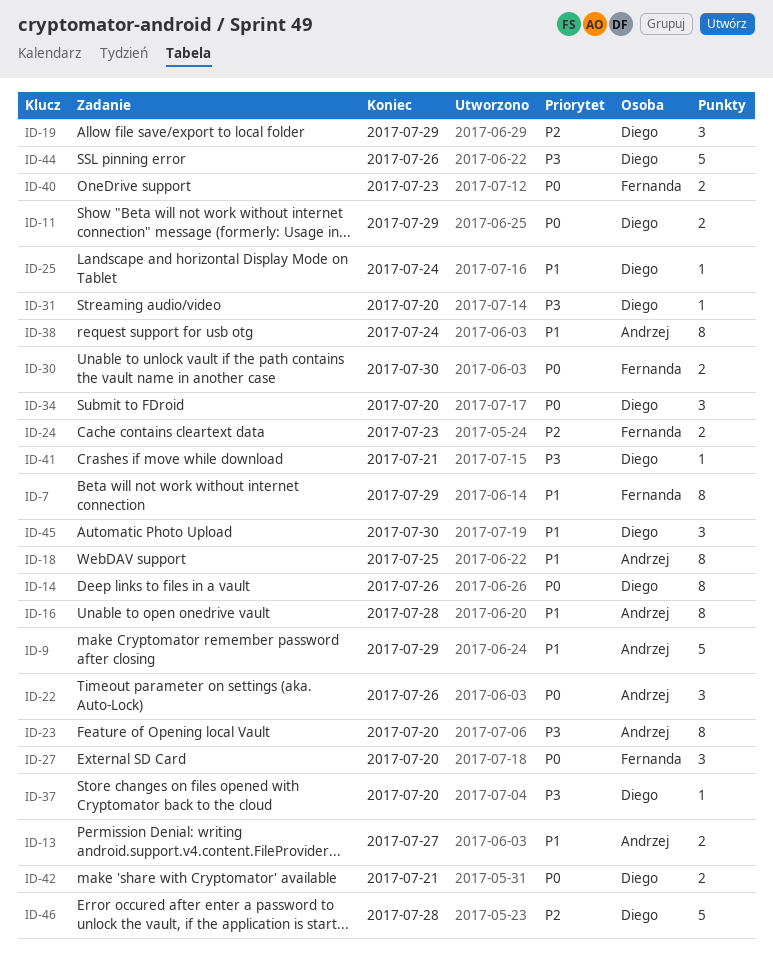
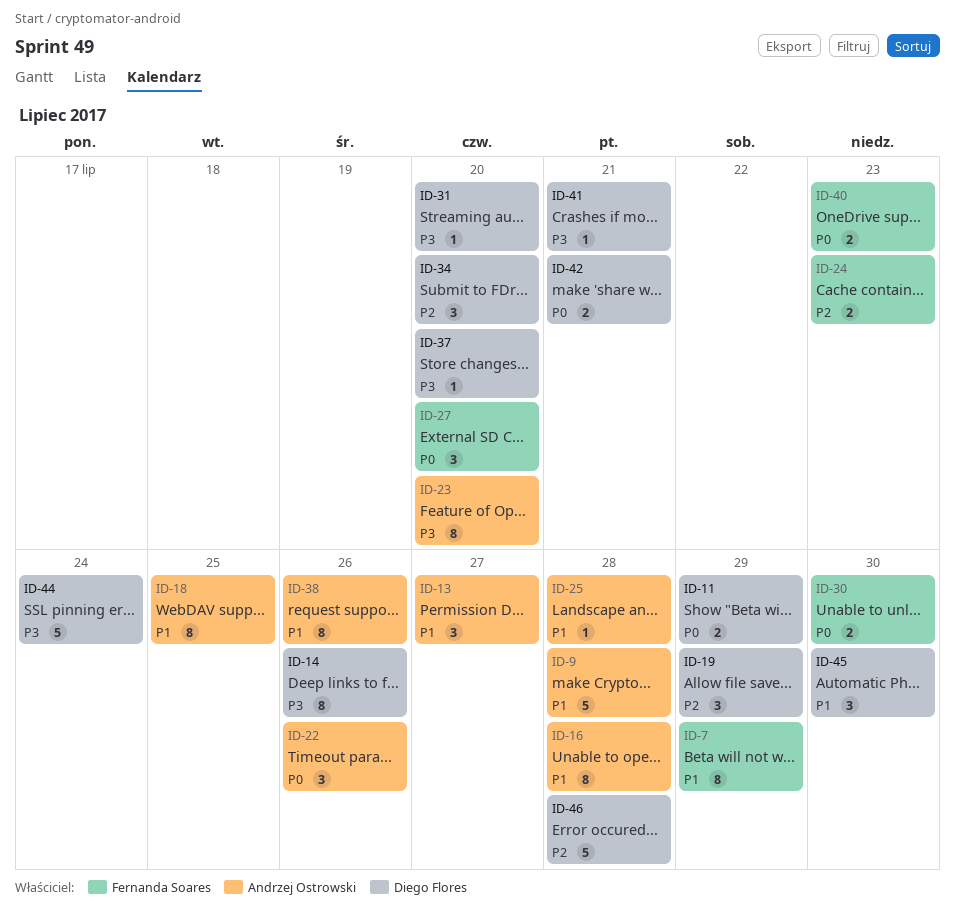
ID-9, due: Jul 29 -> Jul 28
ID-13, estimate: 2 -> 3
ID-14, priority: P0 -> P3
ID-25, owner: Diego Flores -> Andrzej Ostrowski
ID-25, due: Jul 24 -> Jul 28
ID-34, priority: P0 -> P2
ID-38, due: Jul 24 -> Jul 26
ID-44, due: Jul 26 -> Jul 24

